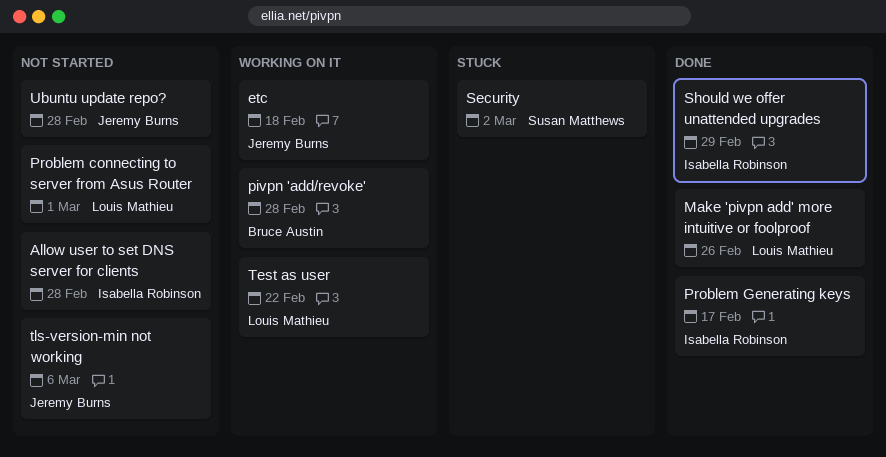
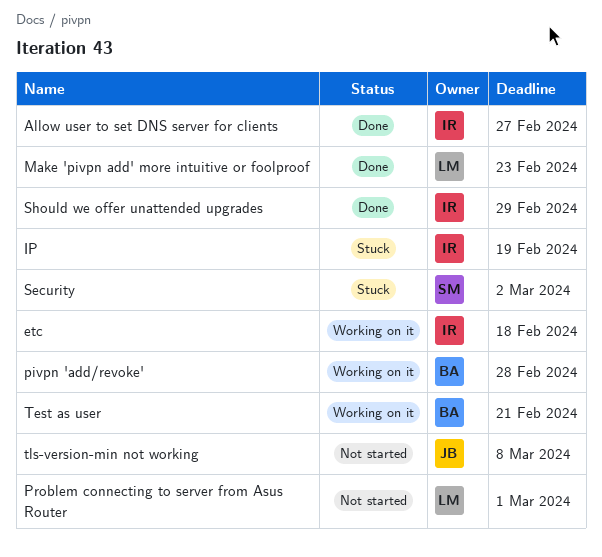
Allow user to set DNS server for clients, status: Not started -> Done
Allow user to set DNS server for clients, due: Feb 28 -> Feb 27
etc, owner: Jeremy Burns -> Isabella Robinson
IP: none -> present
Make 'pivpn add' more intuitive or foolproof, due: Feb 26 -> Feb 23
Problem Generating keys: present -> none
Test as user, owner: Louis Mathieu -> Bruce Austin
Test as user, due: Feb 22 -> Feb 21
tls-version-min not working, due: Mar 6 -> Mar 8
Ubuntu update repo?: present -> none

